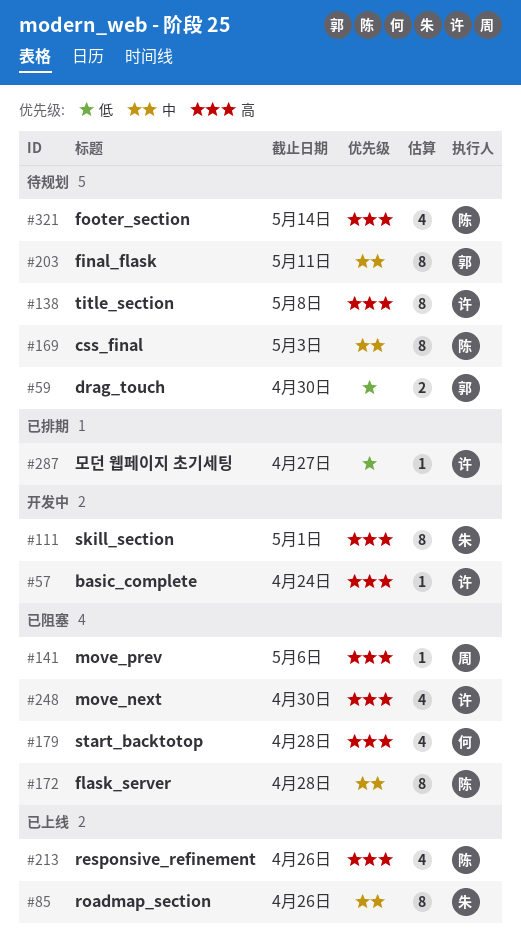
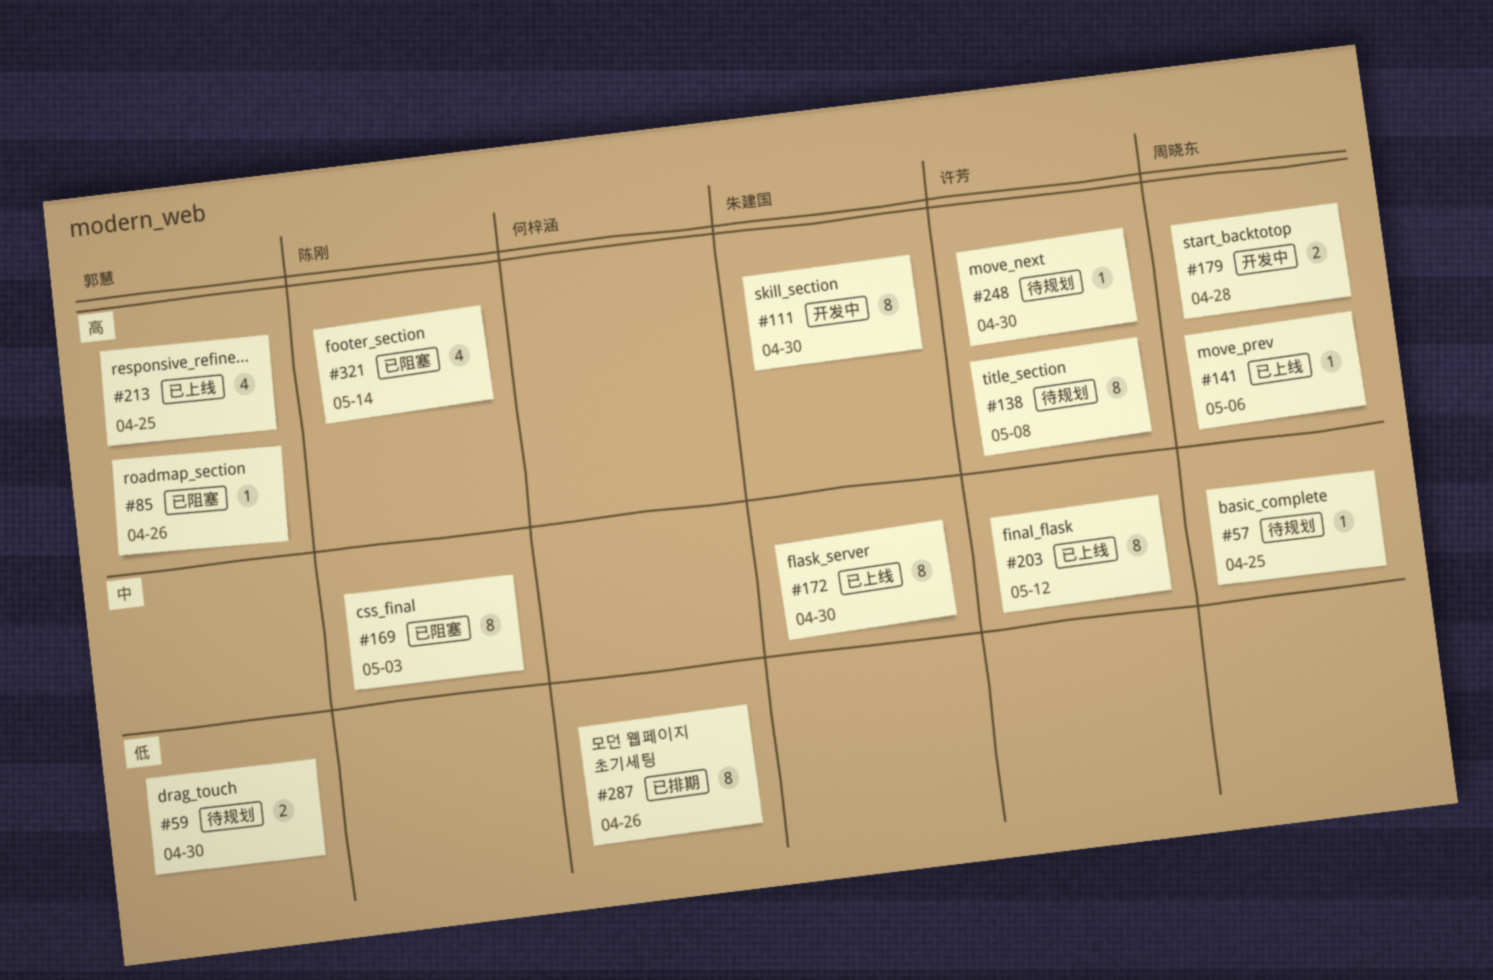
#57, status: 开发中 -> 待规划
#57, owner: 许芳 -> 周晓东
#57, priority: 高 -> 中
#57, due: Apr 24 -> Apr 25
#85, status: 已上线 -> 已阻塞
#85, owner: 朱建国 -> 郭慧
#85, priority: 中 -> 高
#85, estimate: 8 -> 1
#111, due: May 1 -> Apr 30
#141, status: 已阻塞 -> 已上线
#169, status: 待规划 -> 已阻塞
#172, status: 已阻塞 -> 已上线
#172, owner: 陈刚 -> 朱建国
#172, due: Apr 28 -> Apr 30
#179, status: 已阻塞 -> 开发中
#179, owner: 何梓涵 -> 周晓东
#179, estimate: 4 -> 2
#203, status: 待规划 -> 已上线
#203, owner: 郭慧 -> 许芳
#203, due: May 11 -> May 12
#213, owner: 陈刚 -> 郭慧
#213, due: Apr 26 -> Apr 25
#248, status: 已阻塞 -> 待规划
#248, estimate: 4 -> 1
#287, owner: 许芳 -> 何梓涵
#287, estimate: 1 -> 8
#287, due: Apr 27 -> Apr 26
#321, status: 待规划 -> 已阻塞

